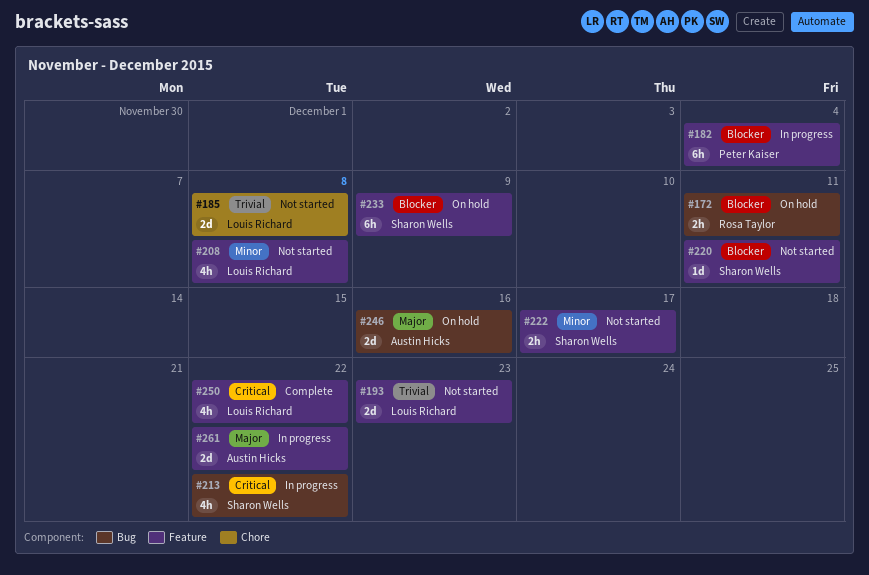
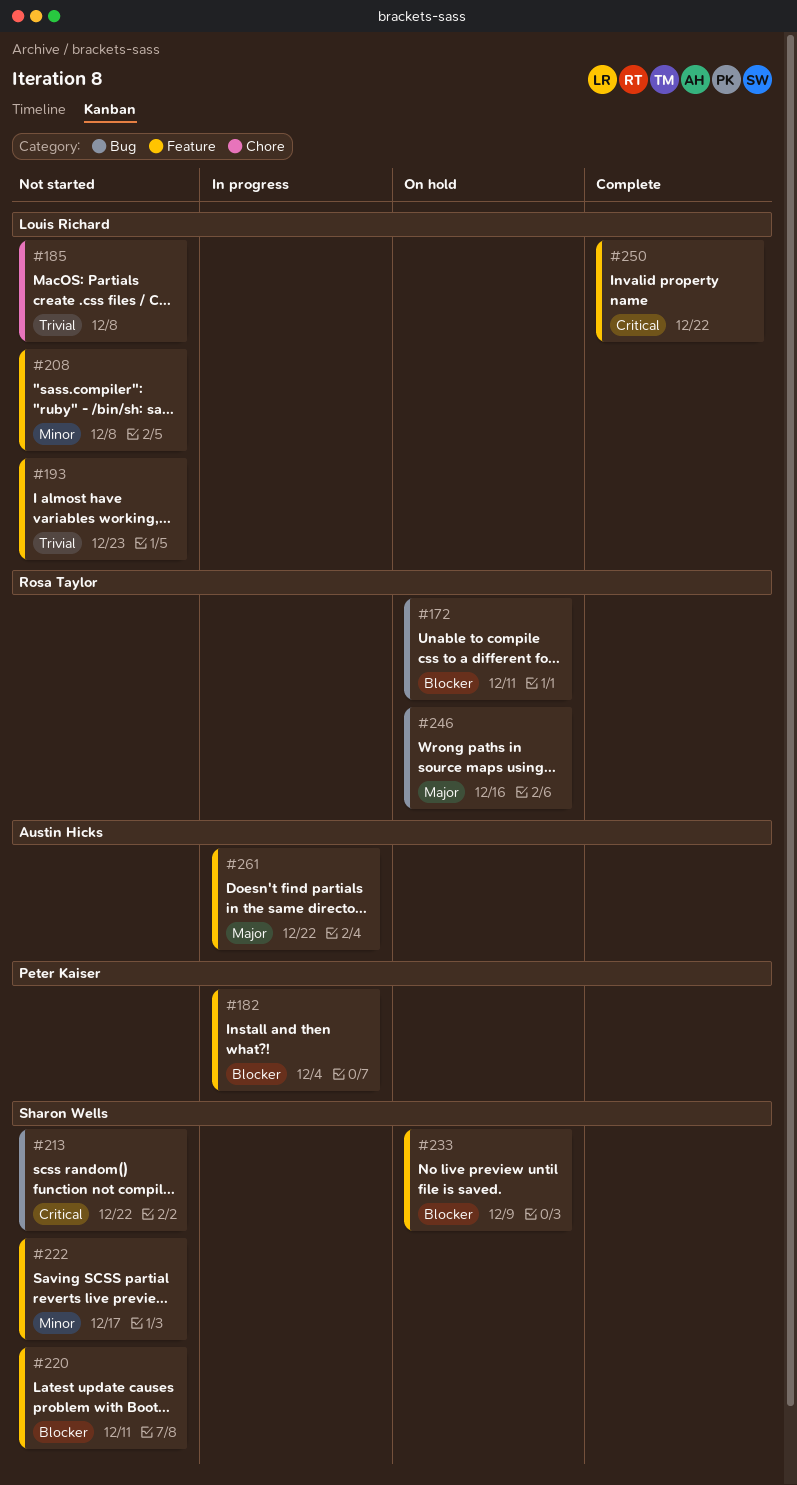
#213, status: In progress -> Not started
#246, owner: Austin Hicks -> Rosa Taylor

